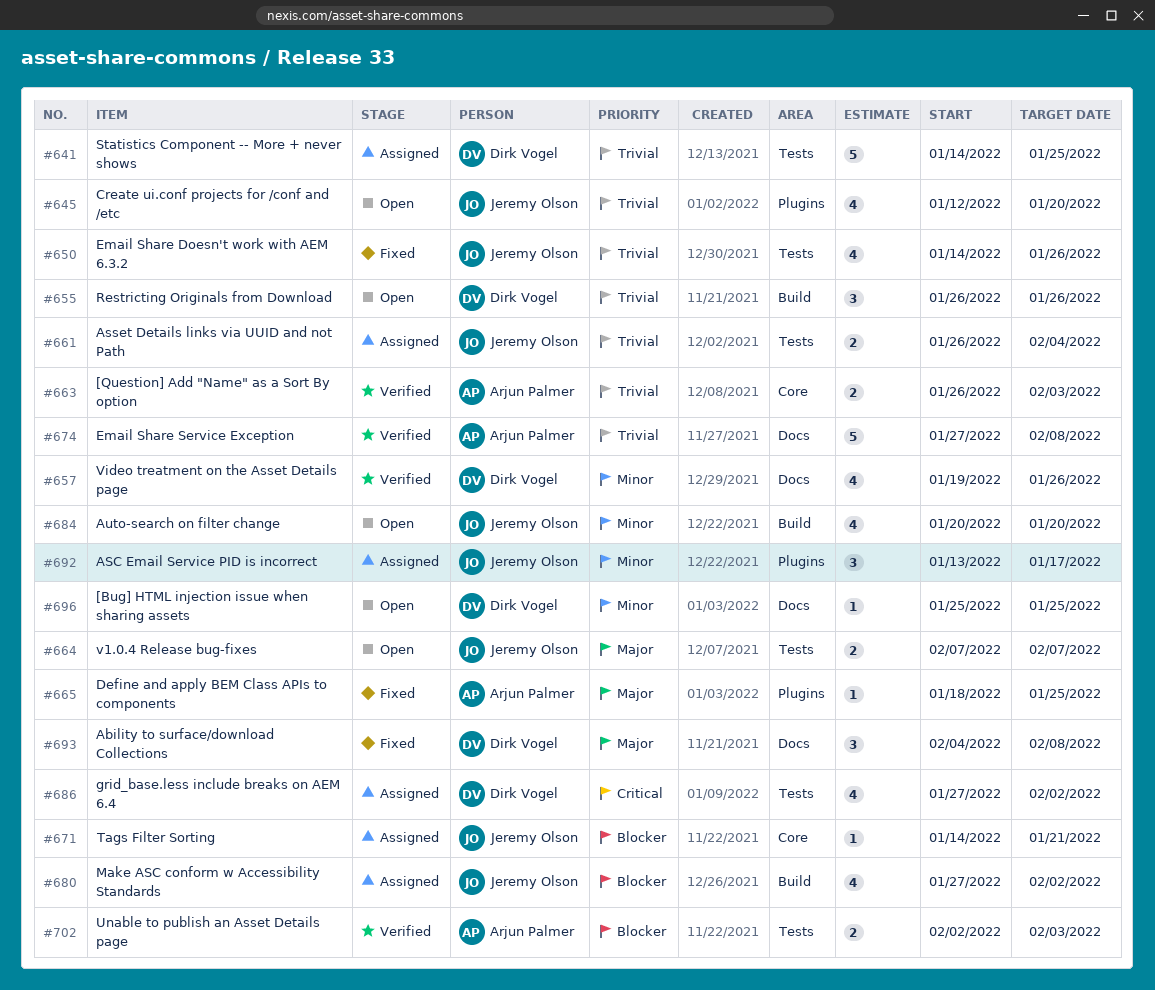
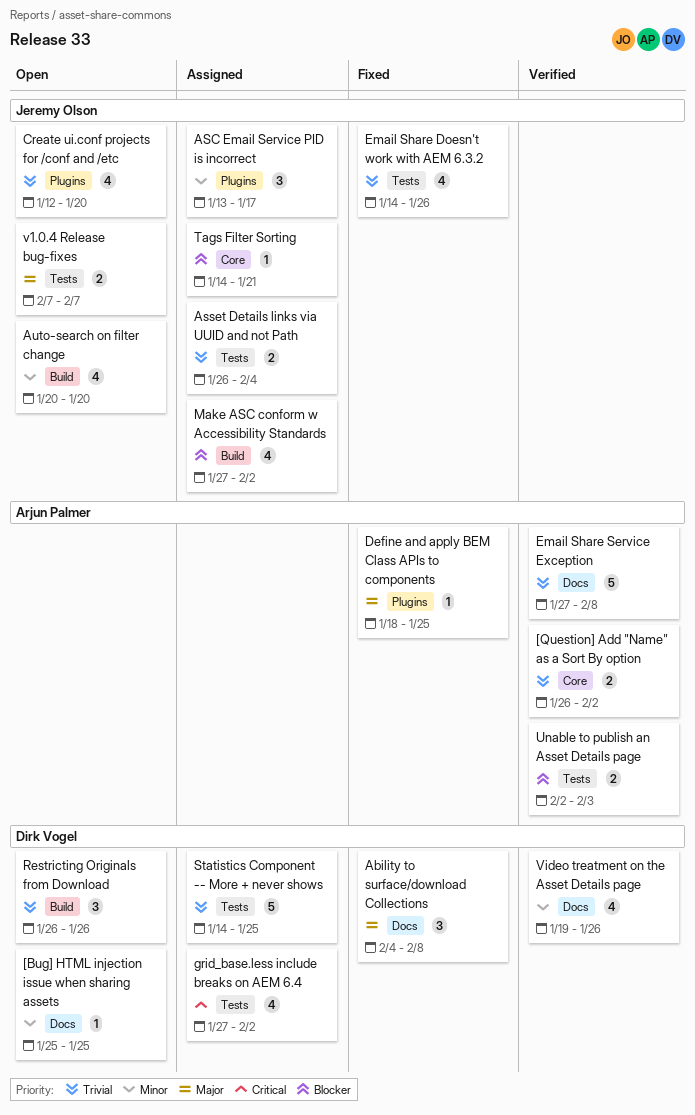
[Question] Add "Name" as a Sort By option, due: Feb 3 -> Feb 2

